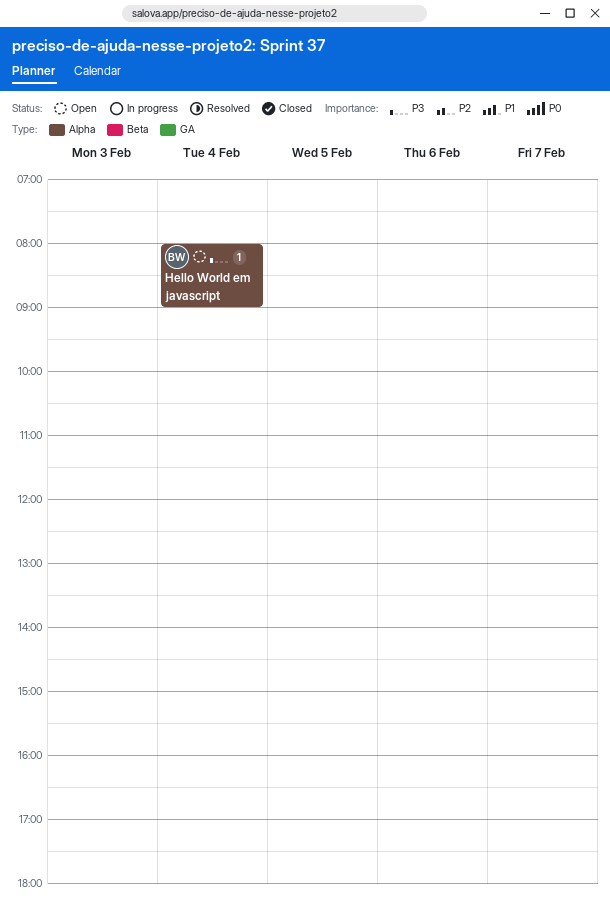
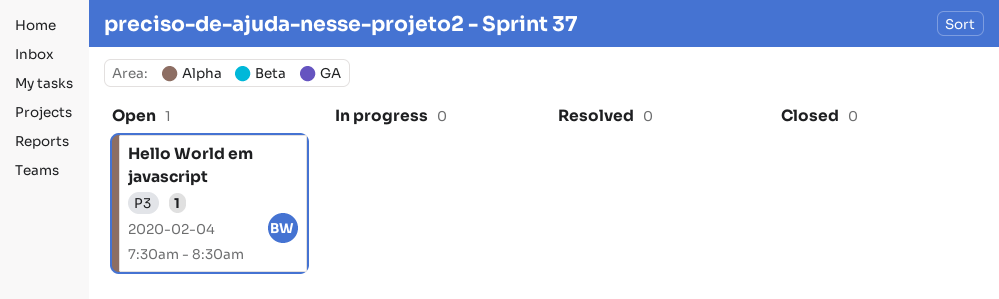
Hello World em javascript, begins: 08:00 -> 07:30
Hello World em javascript, ends: 09:00 -> 08:30

